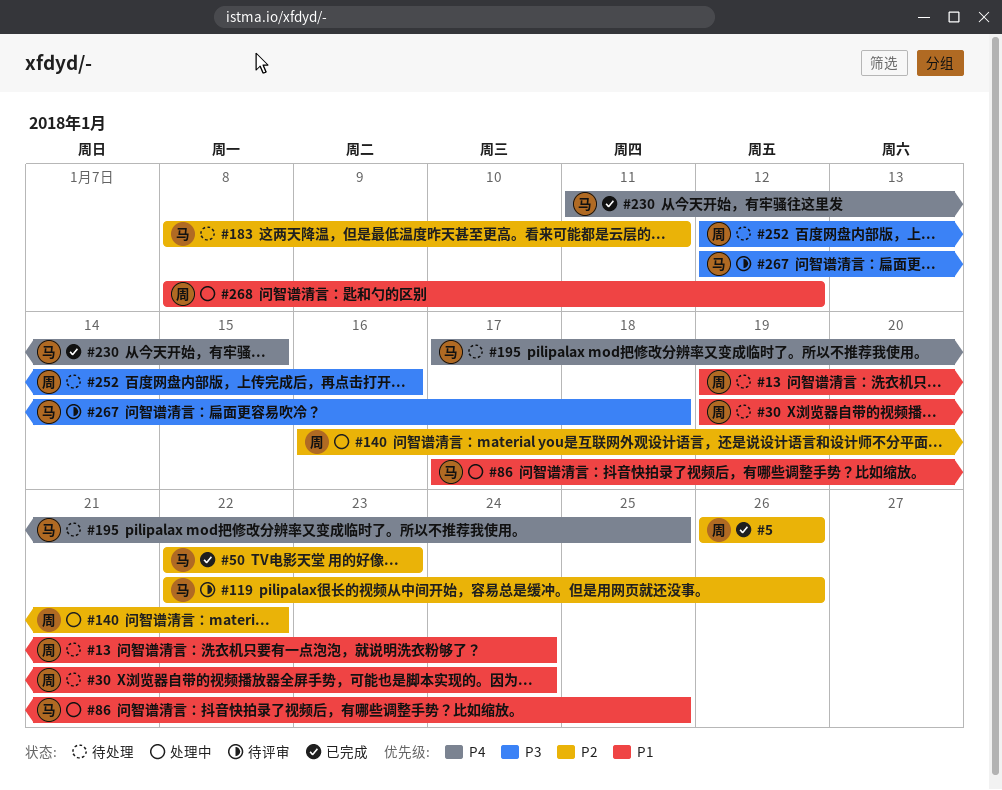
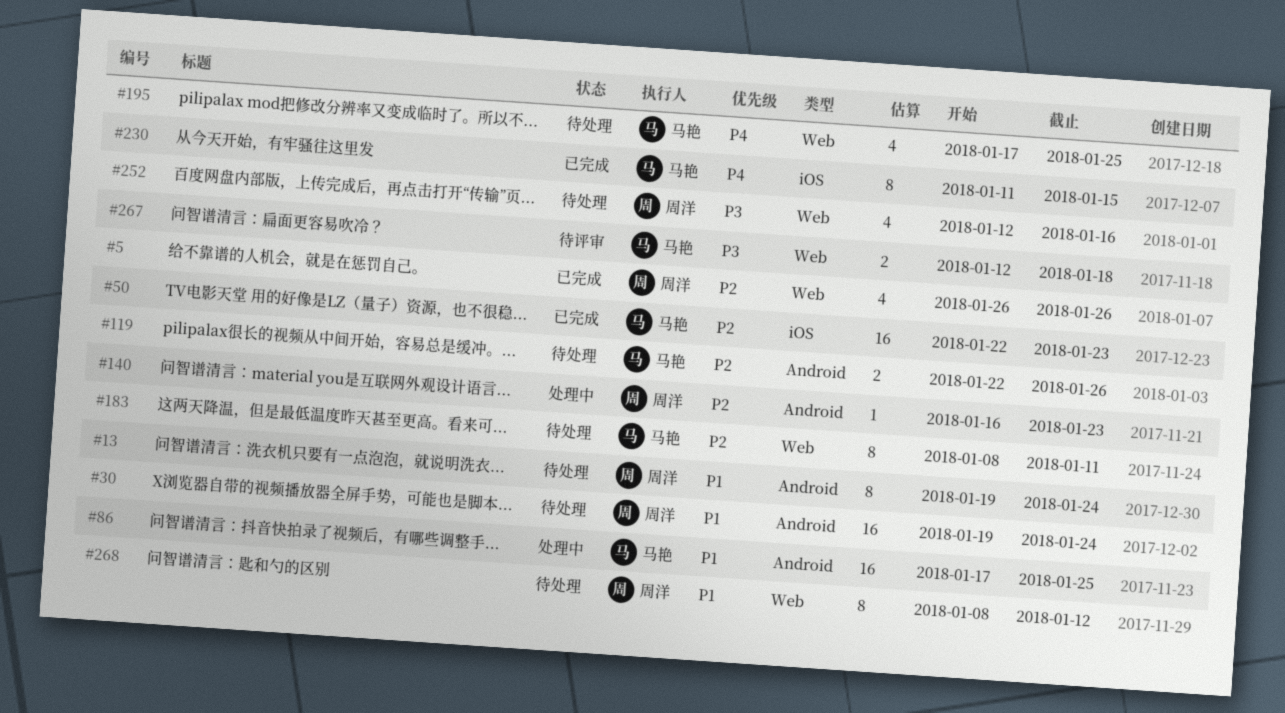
#119, status: 待评审 -> 待处理
#140, due: Jan 22 -> Jan 23
#268, status: 处理中 -> 待处理

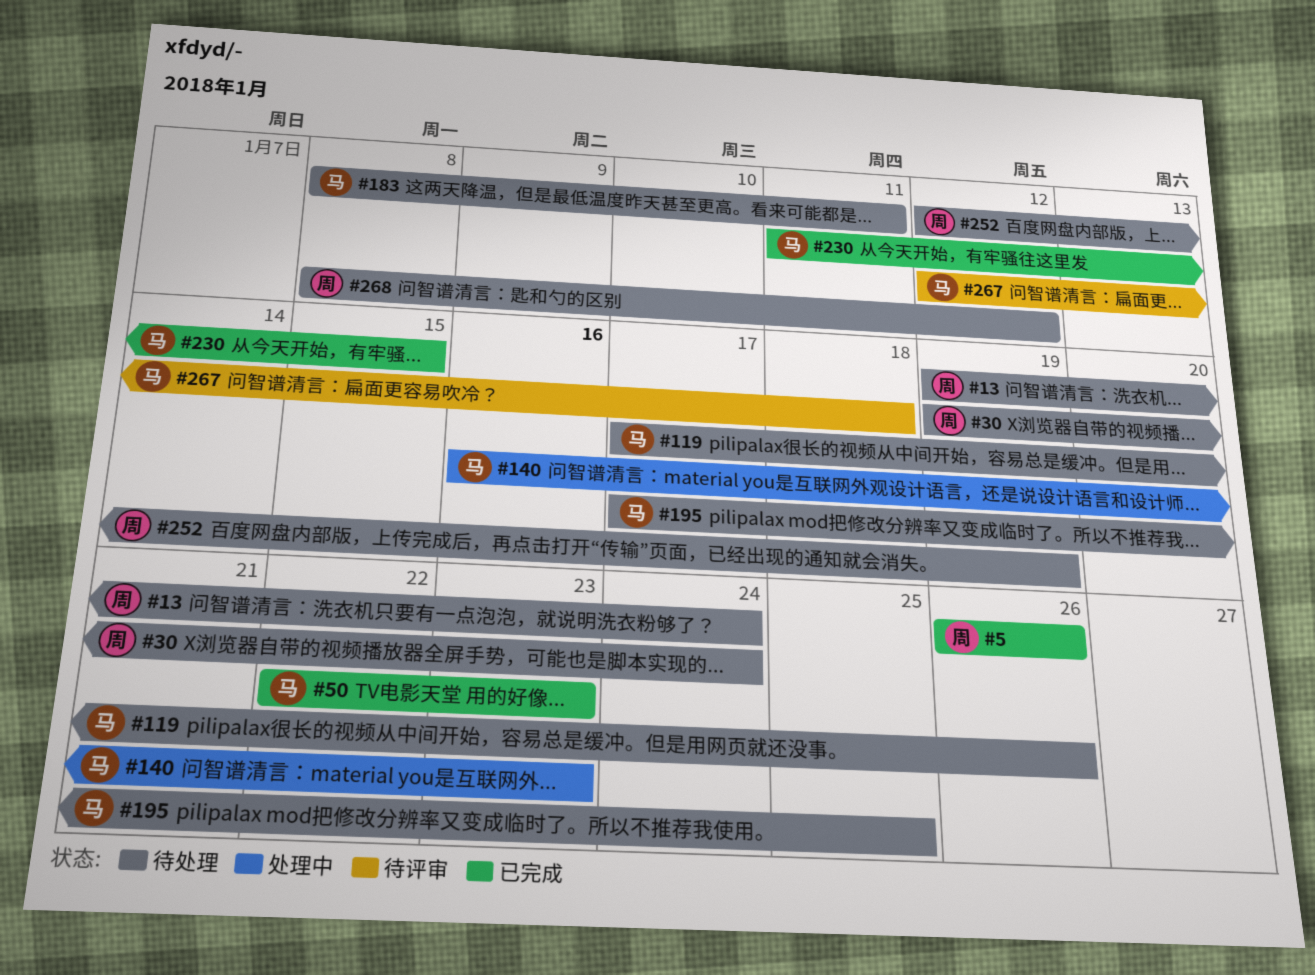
#86: present -> none
#119, start: Jan 22 -> Jan 17
#140, owner: 周洋 -> 马艳
#252, due: Jan 16 -> Jan 19

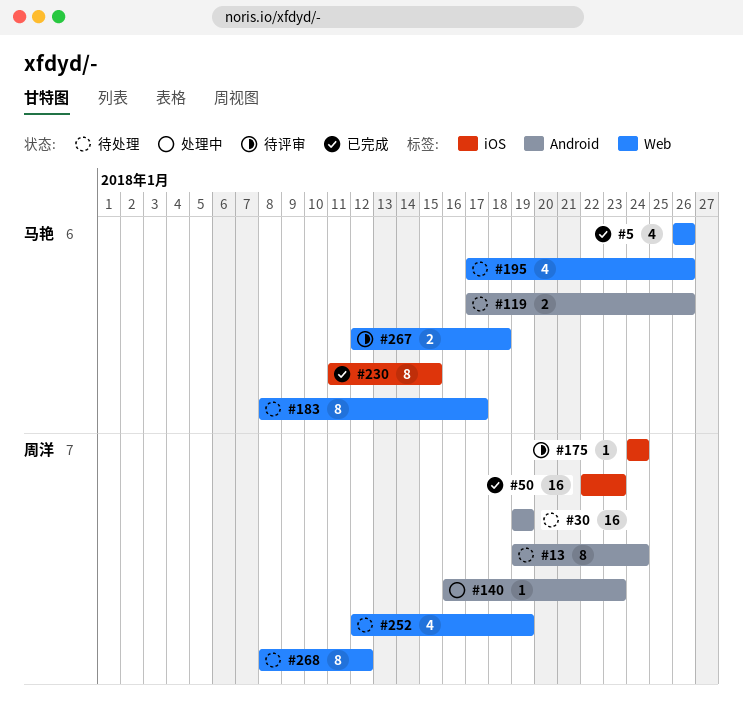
#5, owner: 周洋 -> 马艳
#30, due: Jan 24 -> Jan 19
#50, owner: 马艳 -> 周洋
#140, owner: 马艳 -> 周洋
#175: none -> present
#183, due: Jan 11 -> Jan 17
#195, due: Jan 25 -> Jan 26

